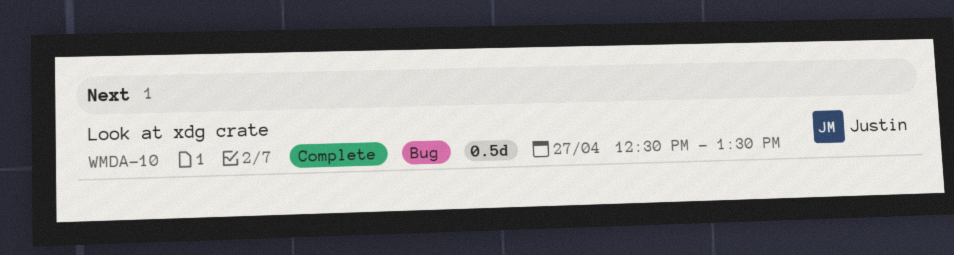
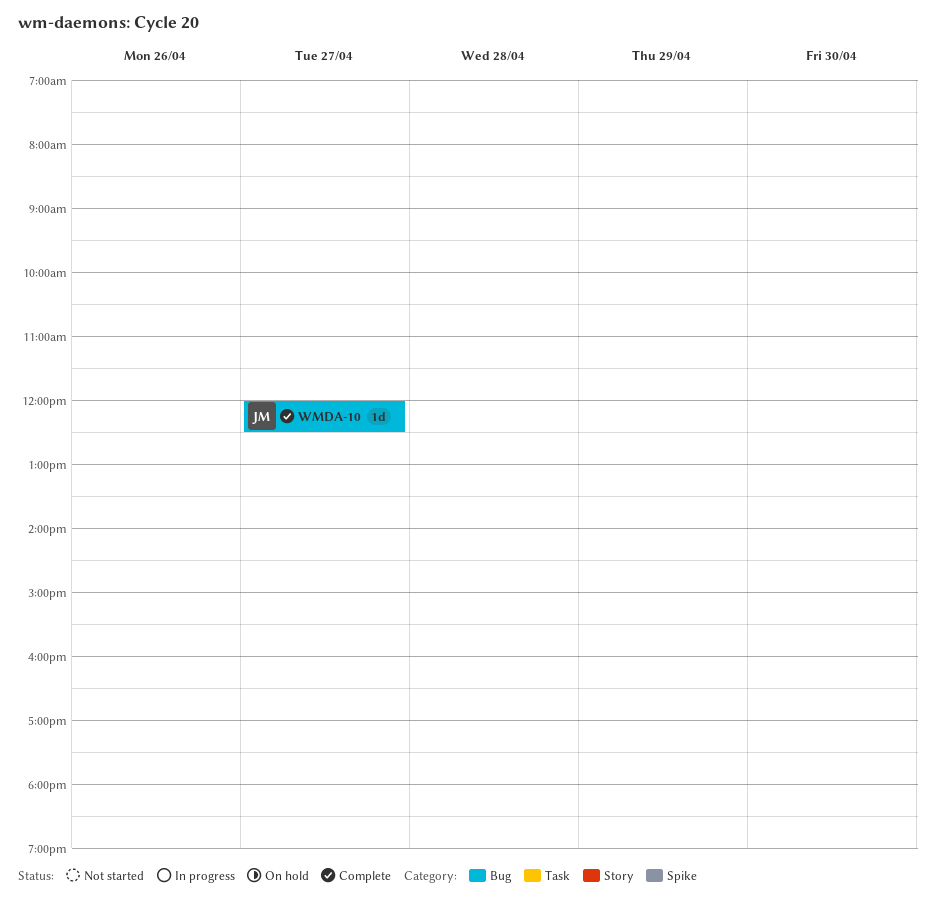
WMDA-10, estimate: 0.5d -> 1d
WMDA-10, begins: 12:30 -> 12:00
WMDA-10, ends: 13:30 -> 12:30

